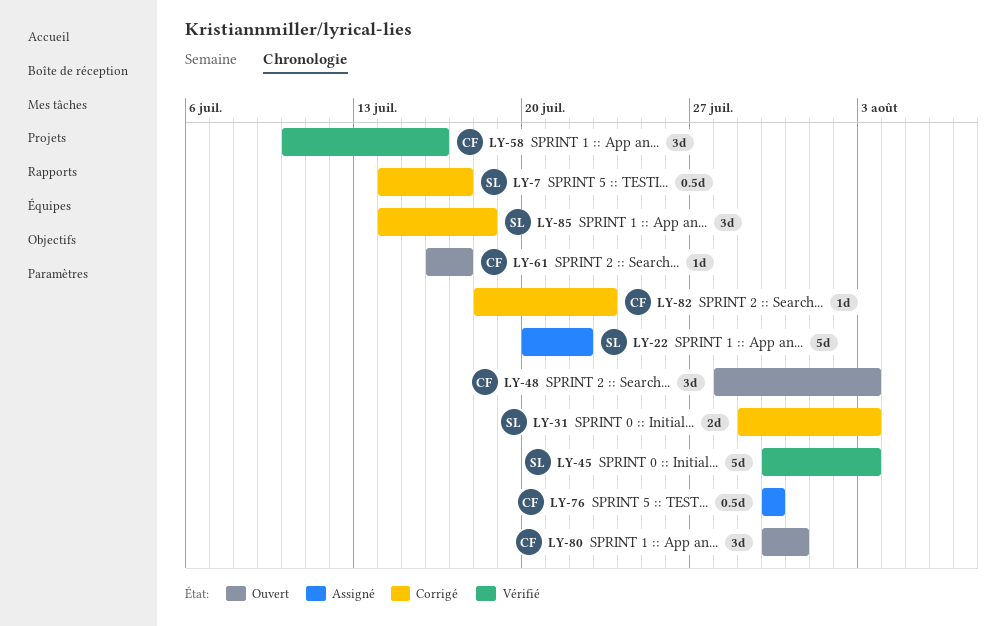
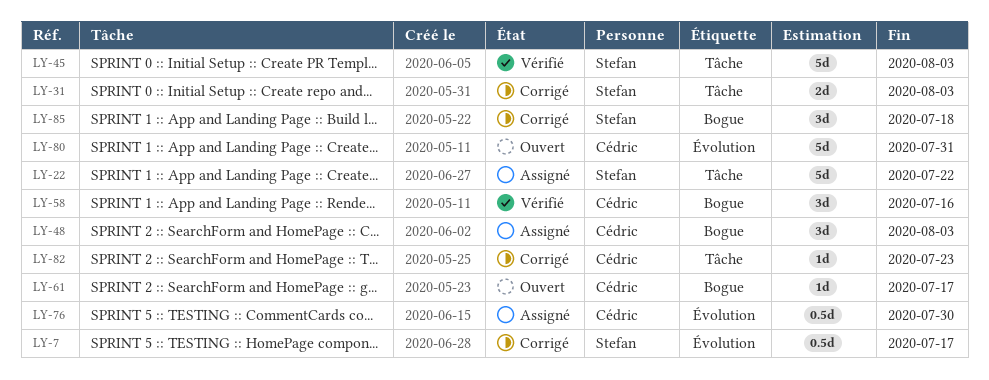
LY-48, status: Ouvert -> Assigné
LY-80, estimate: 3d -> 5d

